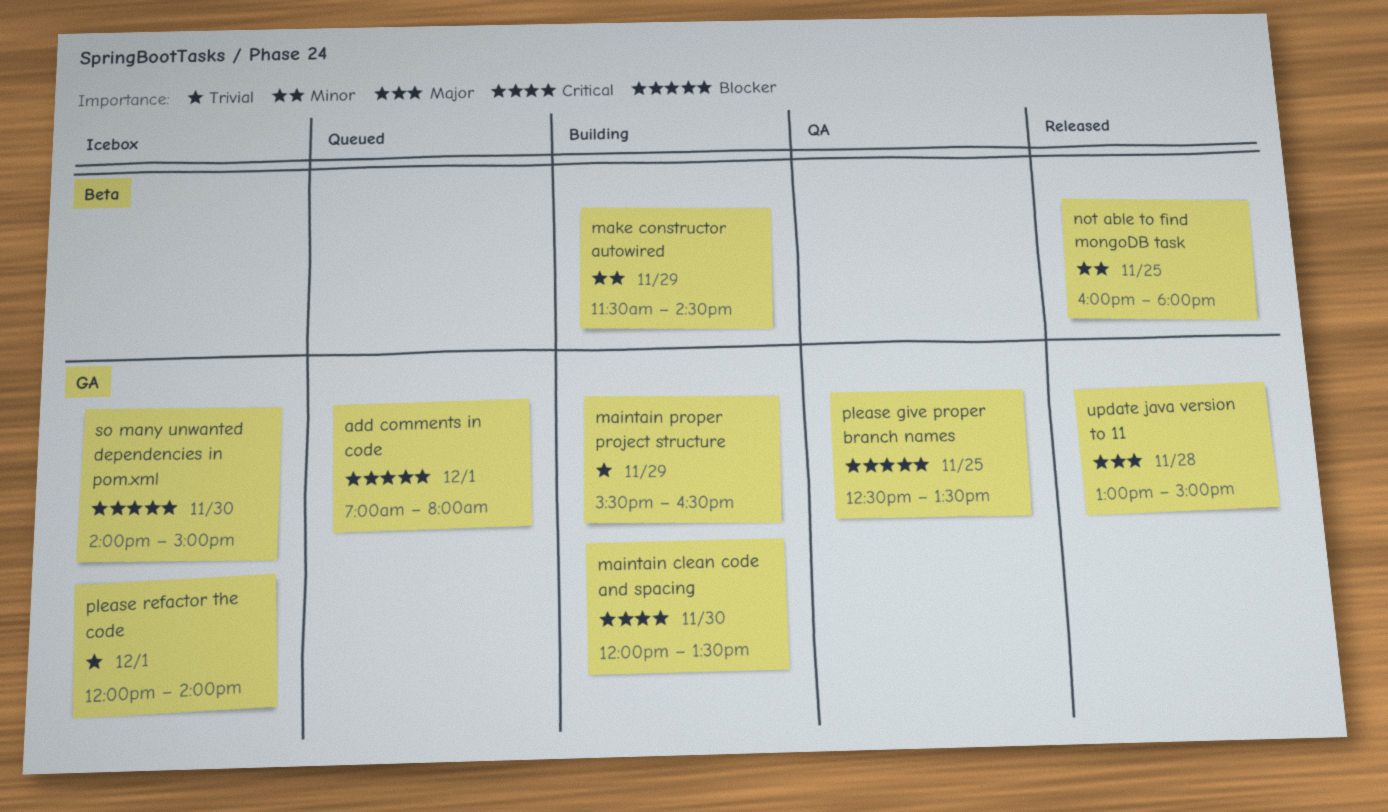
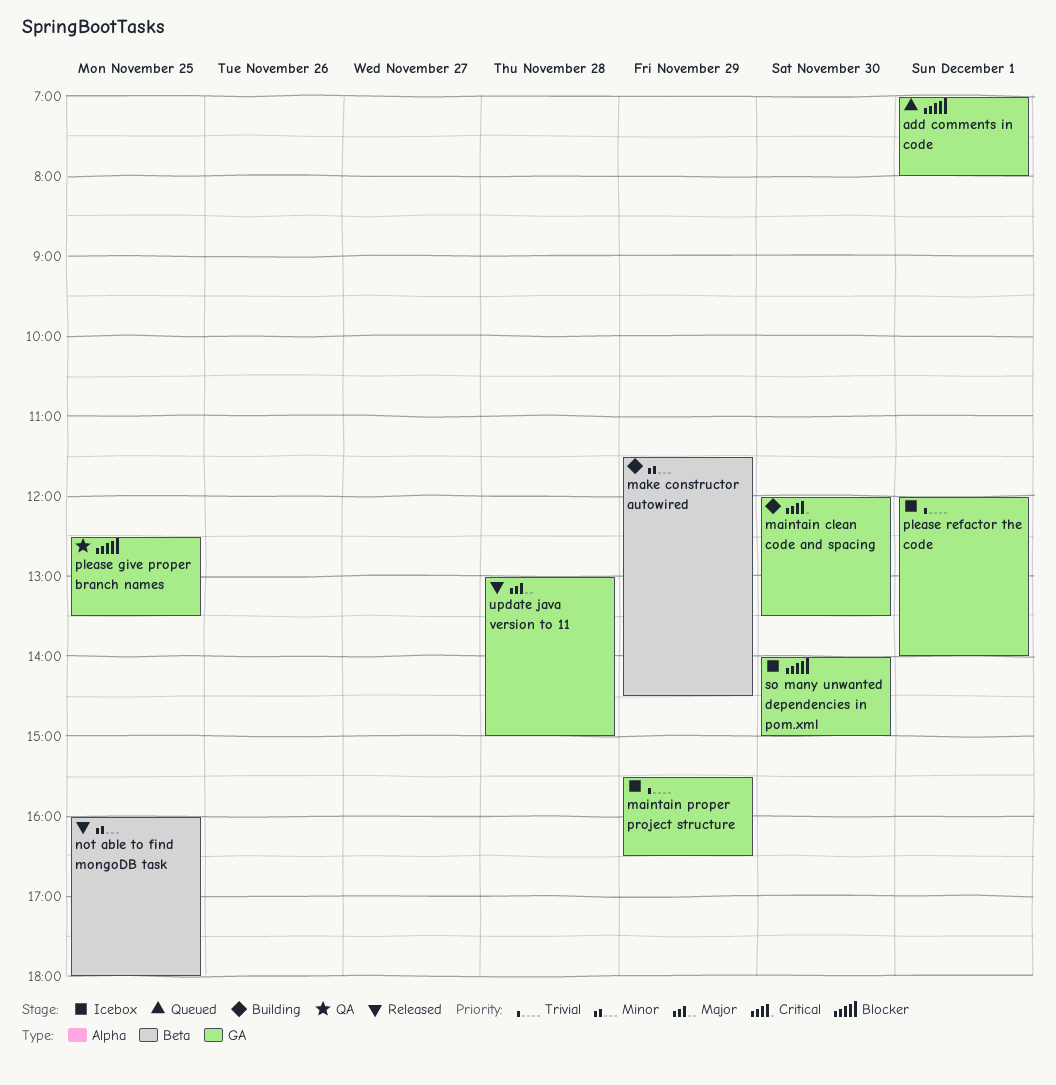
maintain proper project structure, status: Building -> Icebox

